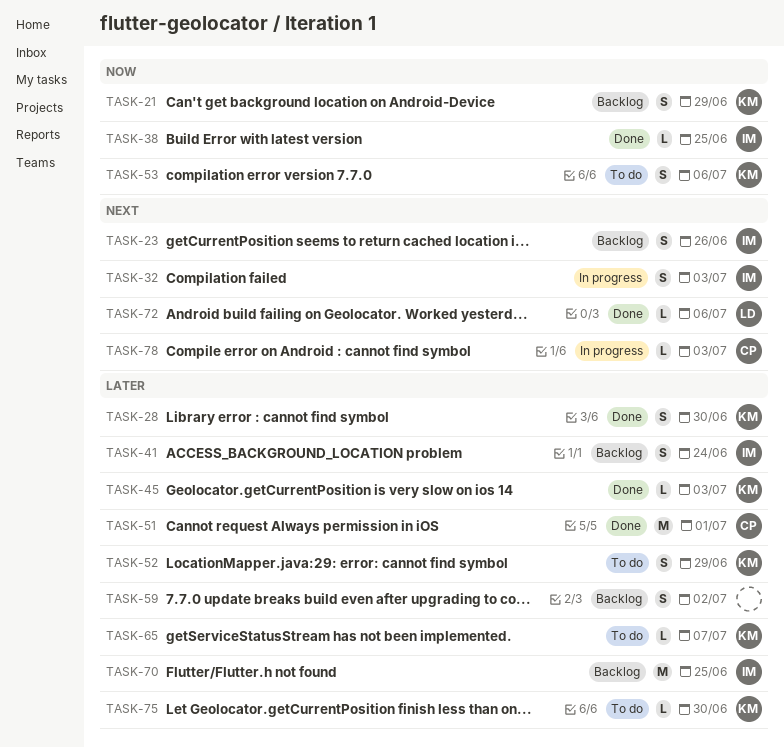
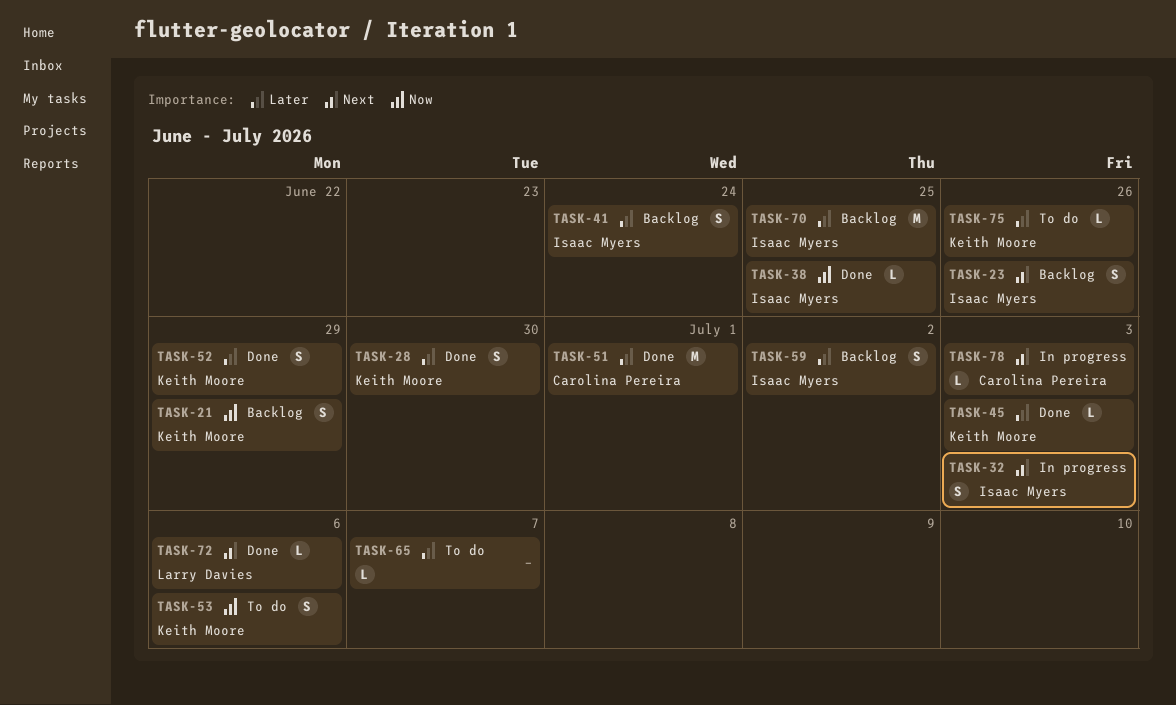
TASK-52, status: To do -> Done
TASK-59, owner: none -> Isaac Myers
TASK-65, owner: Keith Moore -> none
TASK-75, due: Jun 30 -> Jun 26

